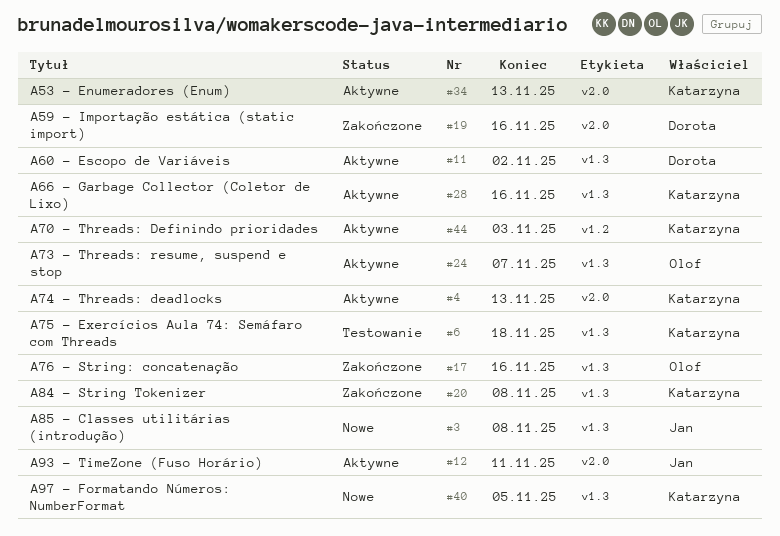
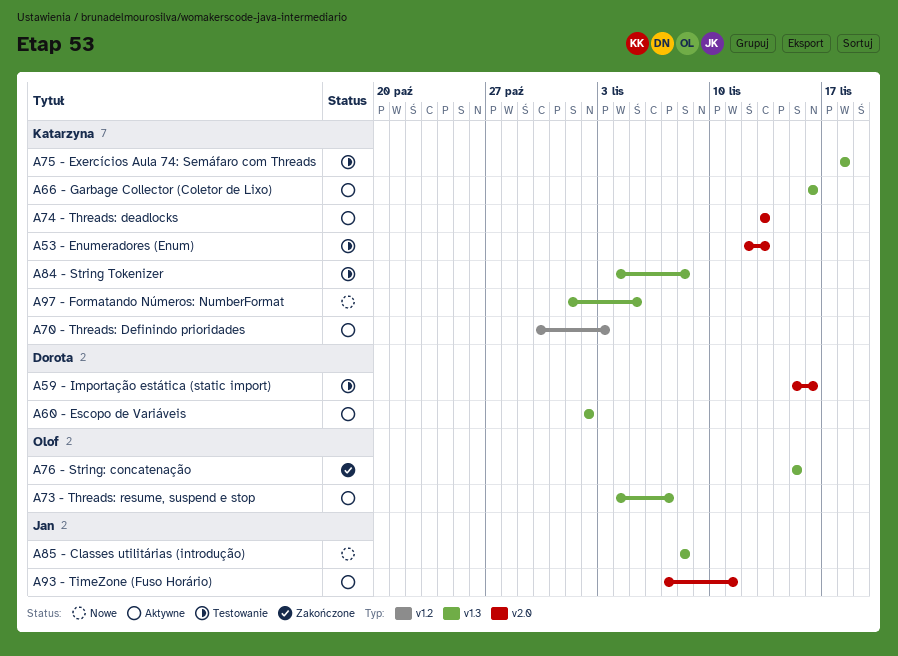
A53 - Enumeradores (Enum), status: Aktywne -> Testowanie
A59 - Importação estática (static import), status: Zakończone -> Testowanie
A76 - String: concatenação, due: Nov 16 -> Nov 15
A84 - String Tokenizer, status: Zakończone -> Testowanie

